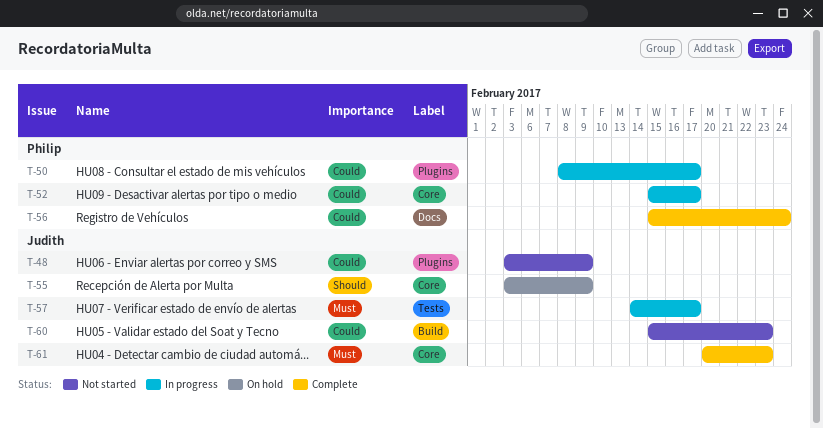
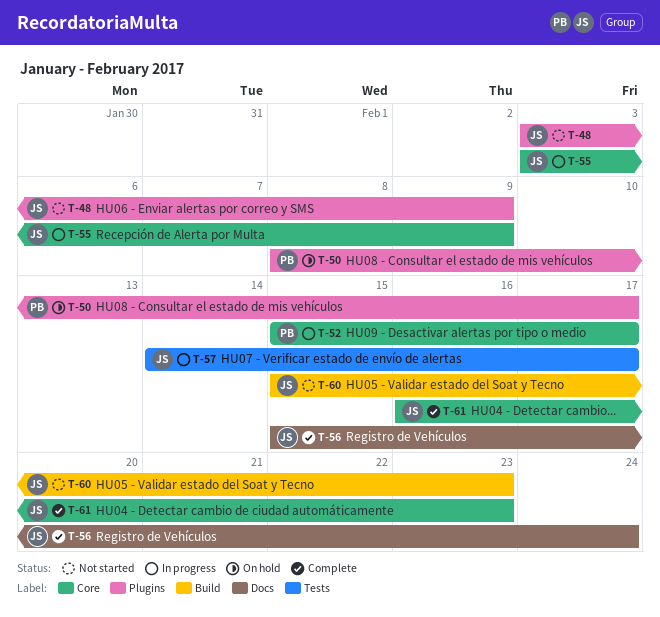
T-50, status: In progress -> On hold
T-55, status: On hold -> In progress
T-56, owner: Philip -> Judith
T-61, start: Feb 20 -> Feb 16

